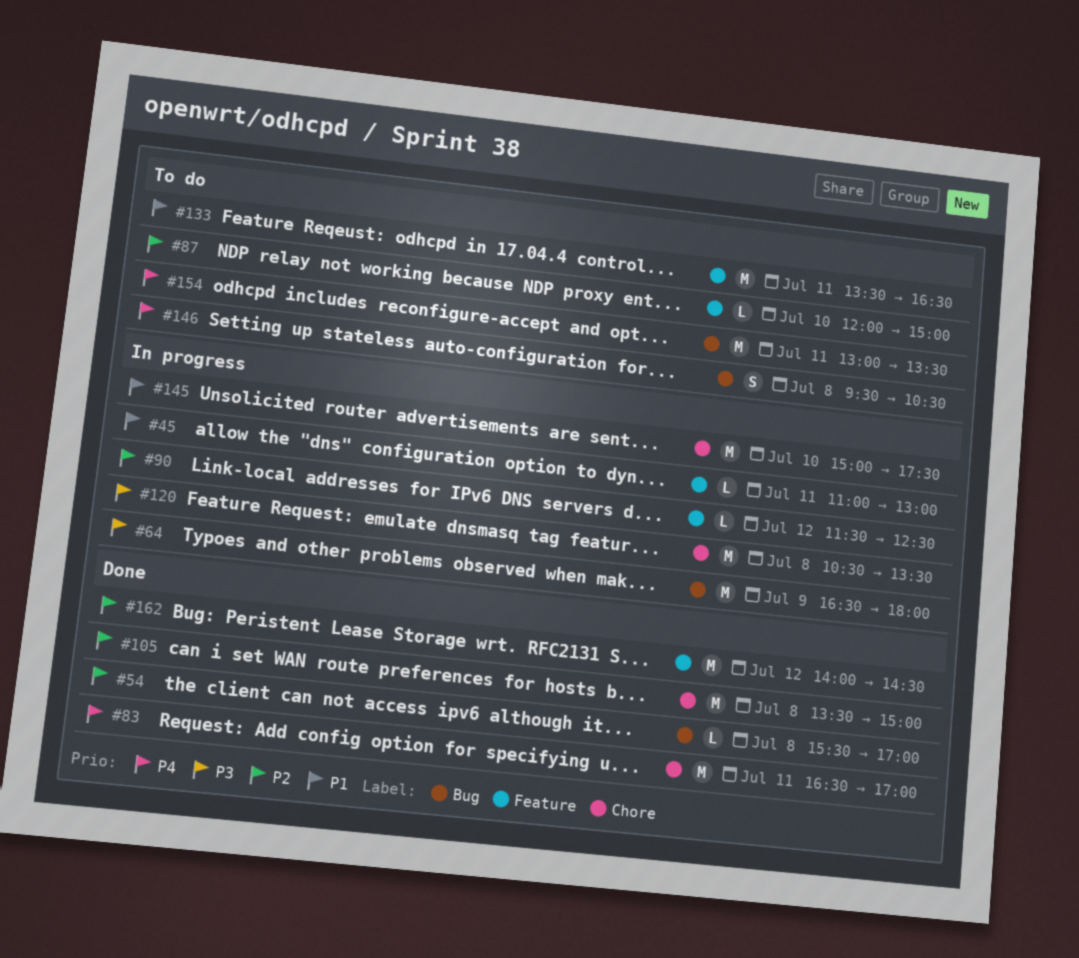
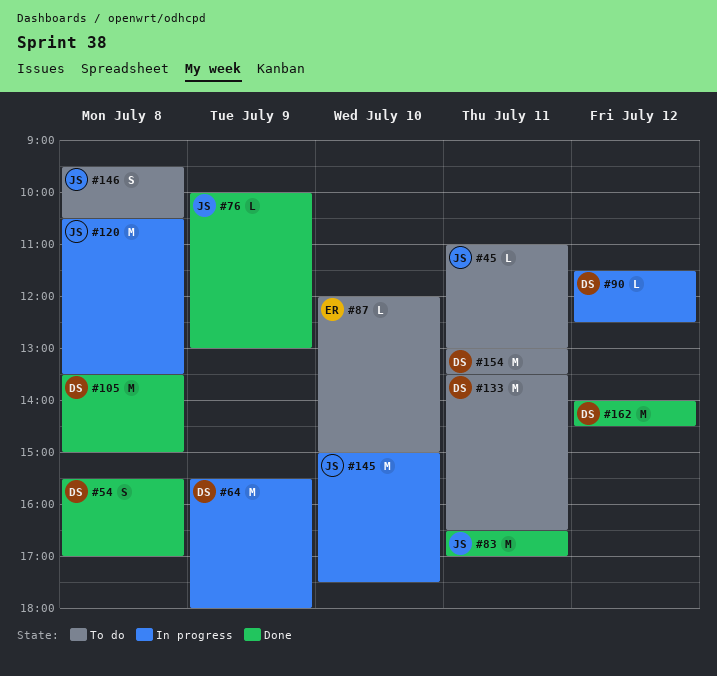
#45, status: In progress -> To do
#54, estimate: L -> S
#64, begins: 16:30 -> 15:30
#76: none -> present

